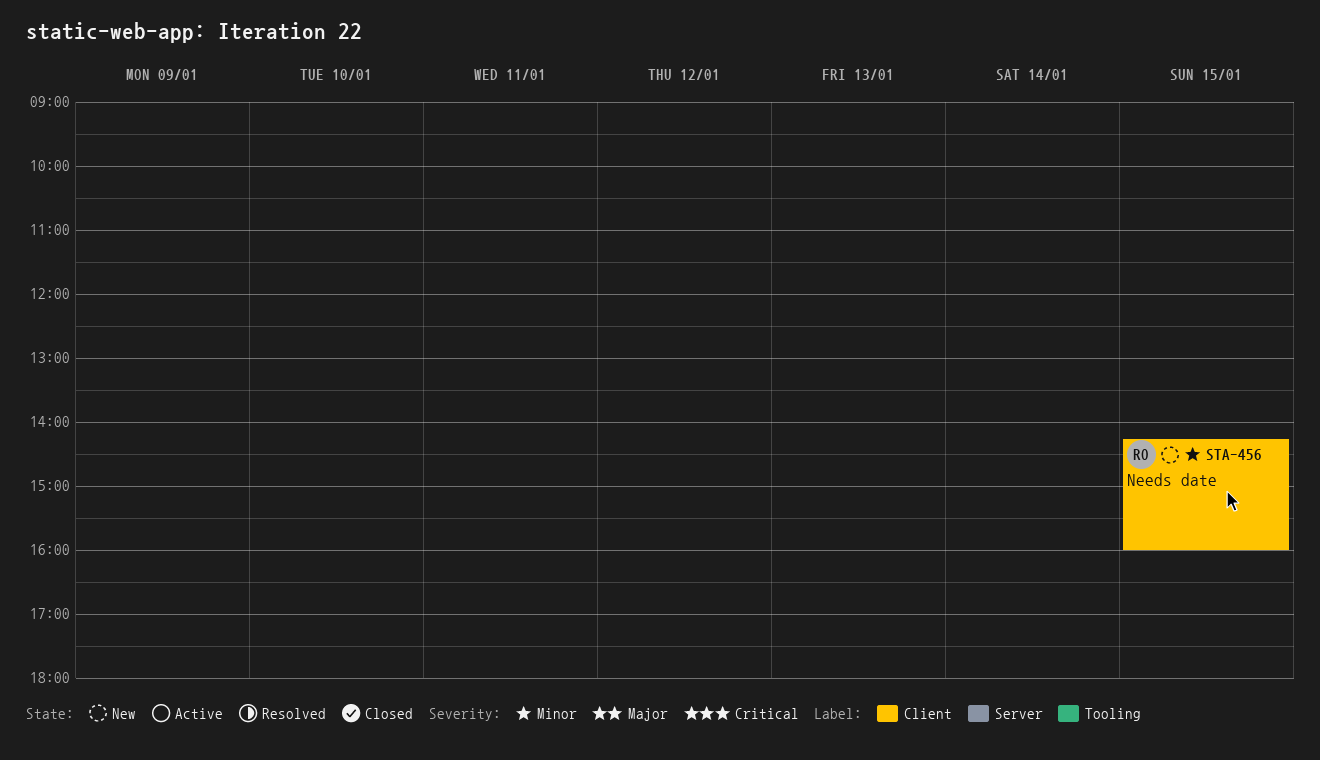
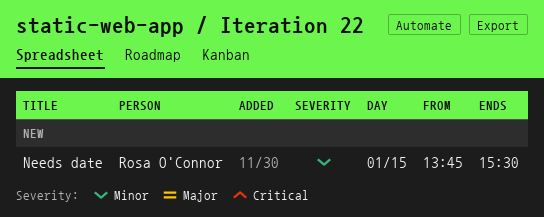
Needs date, begins: 14:15 -> 13:45
Needs date, ends: 16:00 -> 15:30

